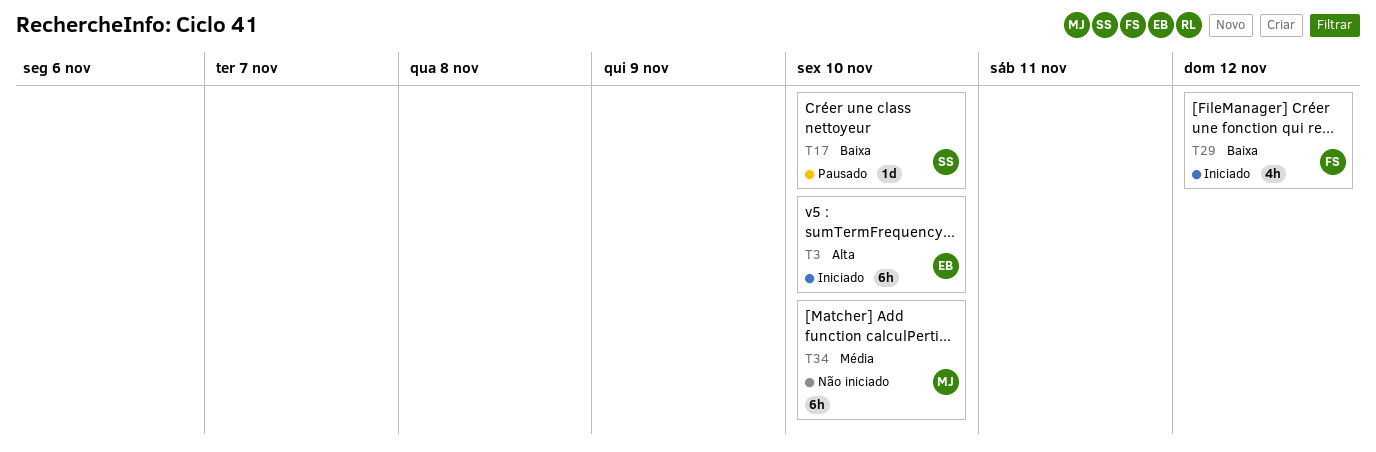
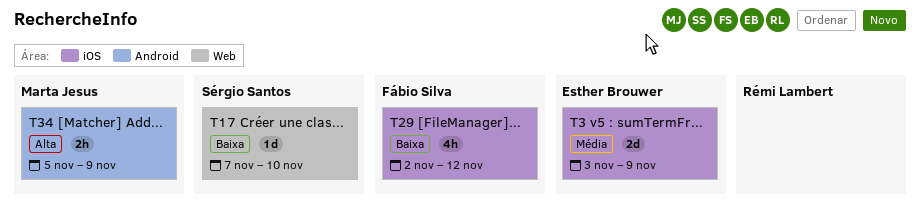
T3, priority: Alta -> Média
T3, estimate: 6h -> 2d
T3, due: Nov 10 -> Nov 9
T34, priority: Média -> Alta
T34, estimate: 6h -> 2h
T34, due: Nov 10 -> Nov 9

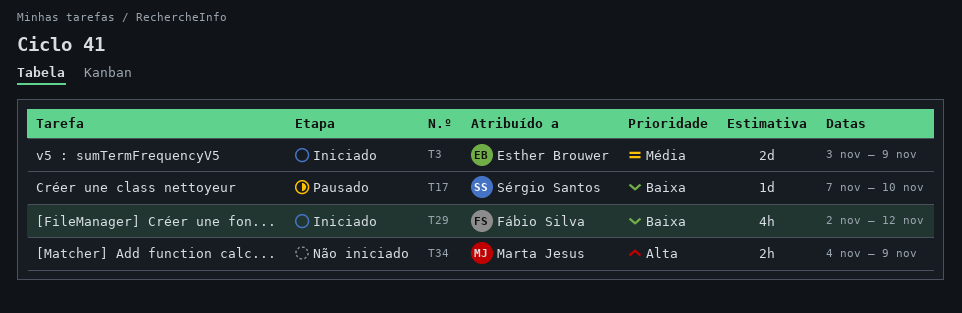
T34, start: Nov 5 -> Nov 4

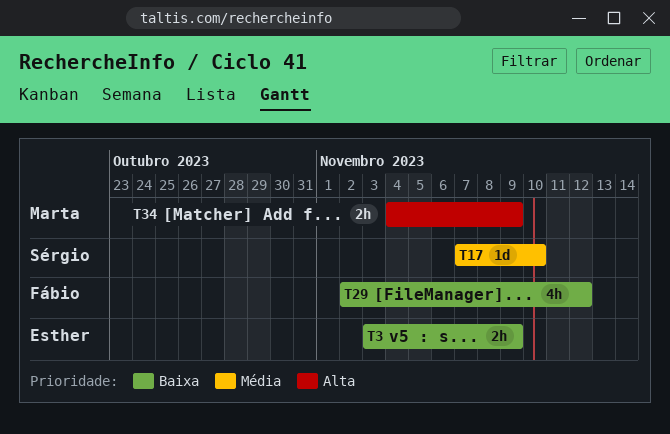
T3, priority: Média -> Baixa
T3, estimate: 2d -> 2h
T17, priority: Baixa -> Média

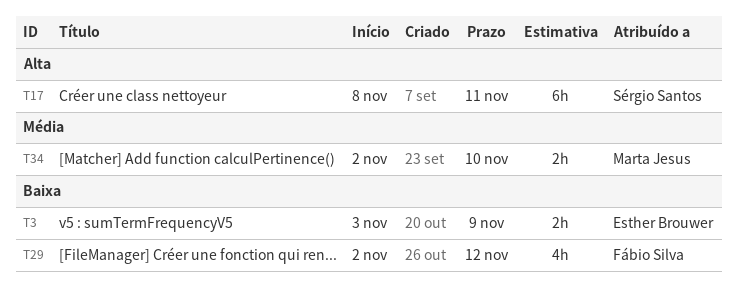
T17, priority: Média -> Alta
T17, estimate: 1d -> 6h
T17, start: Nov 7 -> Nov 8
T17, due: Nov 10 -> Nov 11
T34, priority: Alta -> Média
T34, start: Nov 4 -> Nov 2
T34, due: Nov 9 -> Nov 10

